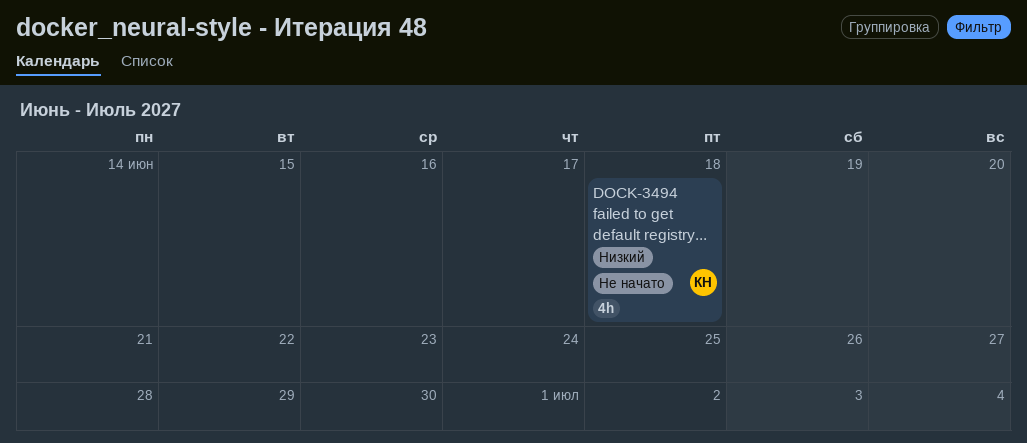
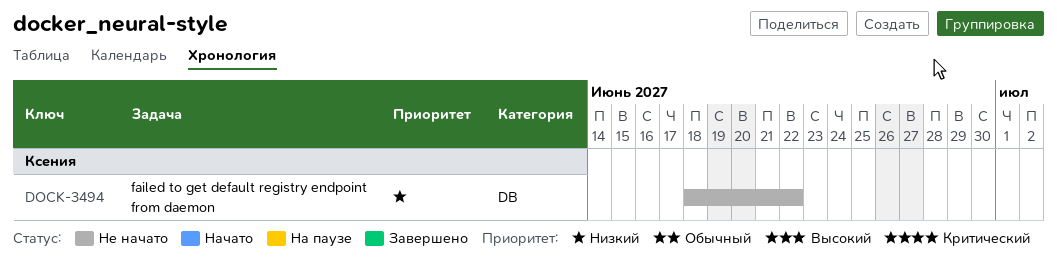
DOCK-3494, due: Jun 18 -> Jun 22

